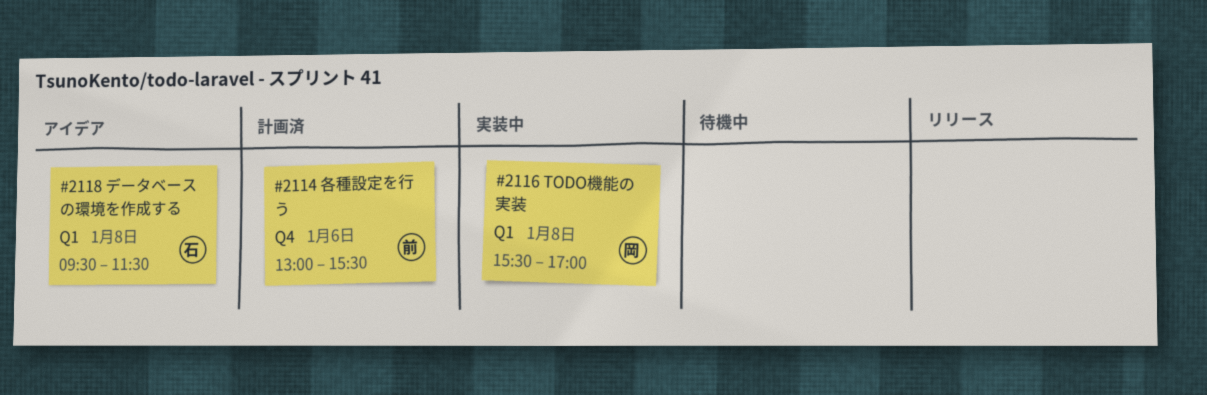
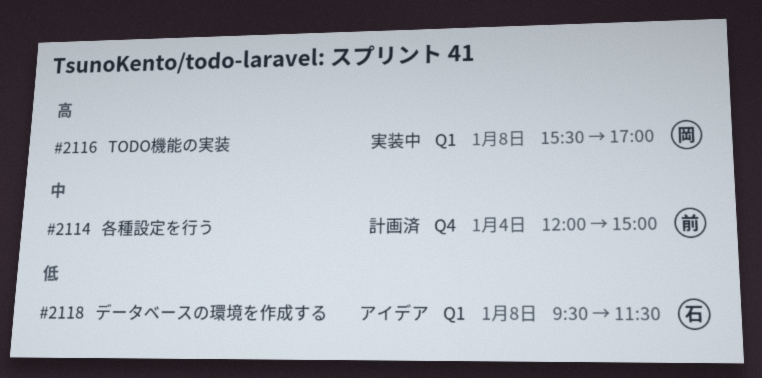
#2114, day: Jan 6 -> Jan 4
#2114, begins: 13:00 -> 12:00
#2114, ends: 15:30 -> 15:00

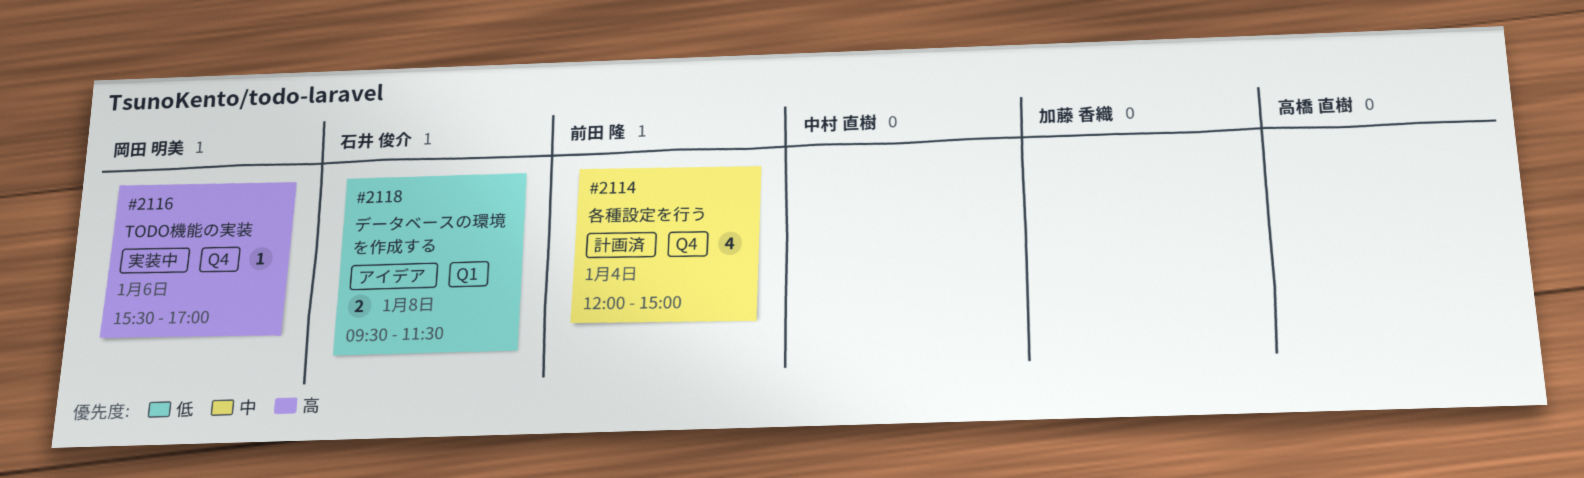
#2116, label: Q1 -> Q4
#2116, day: Jan 8 -> Jan 6

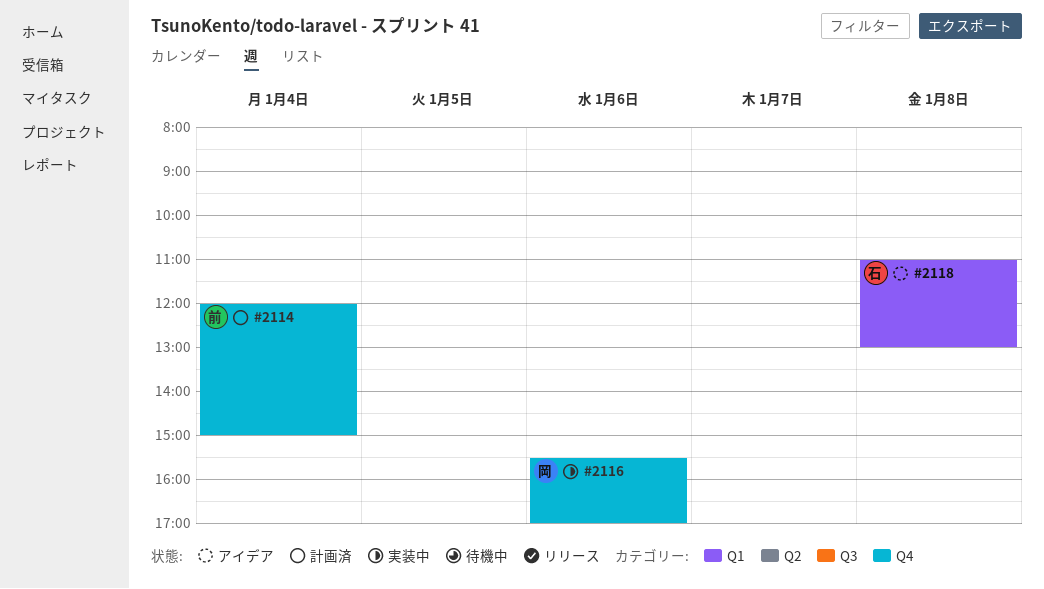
#2118, begins: 09:30 -> 11:00
#2118, ends: 11:30 -> 13:00

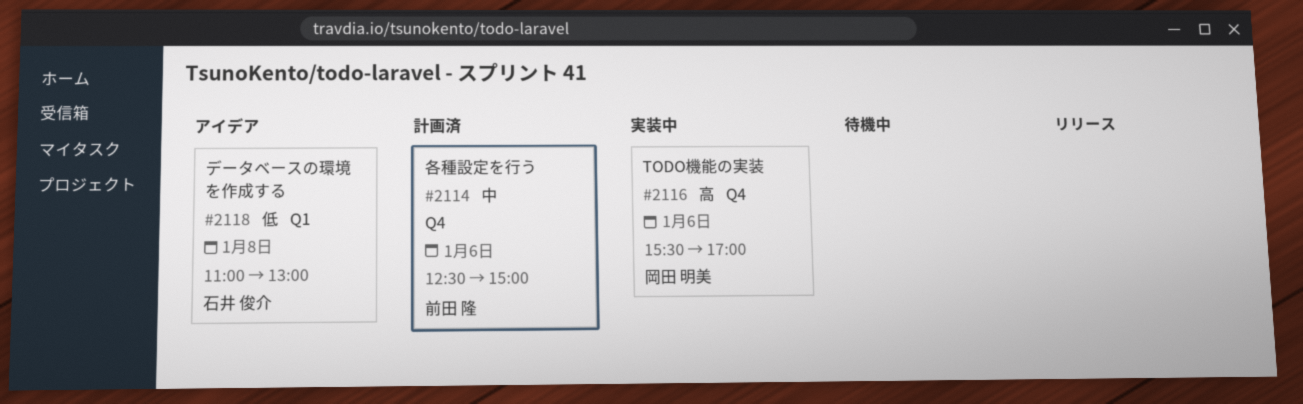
#2114, day: Jan 4 -> Jan 6
#2114, begins: 12:00 -> 12:30

